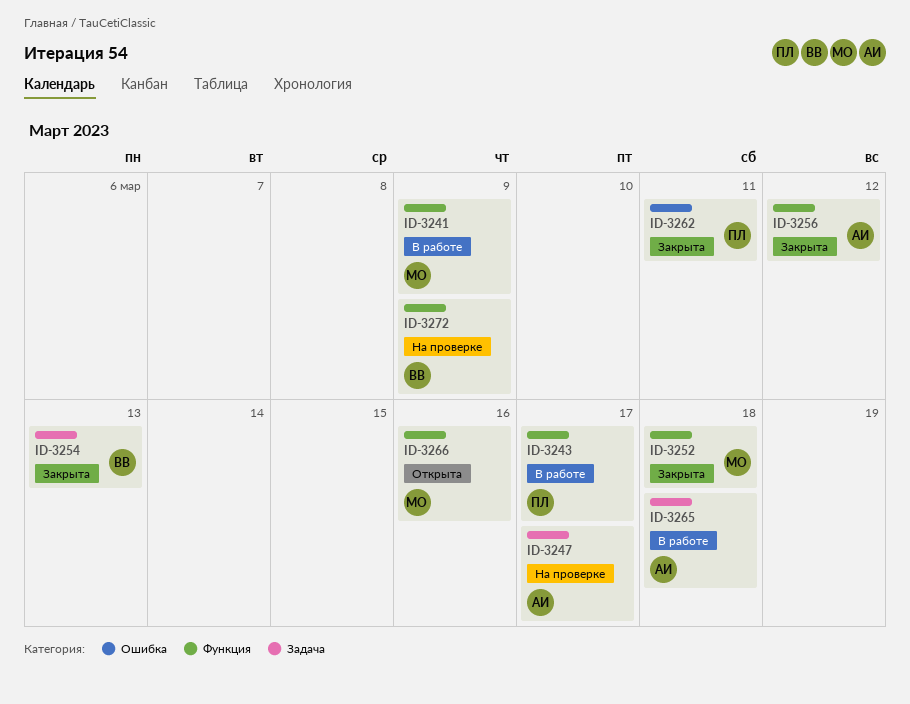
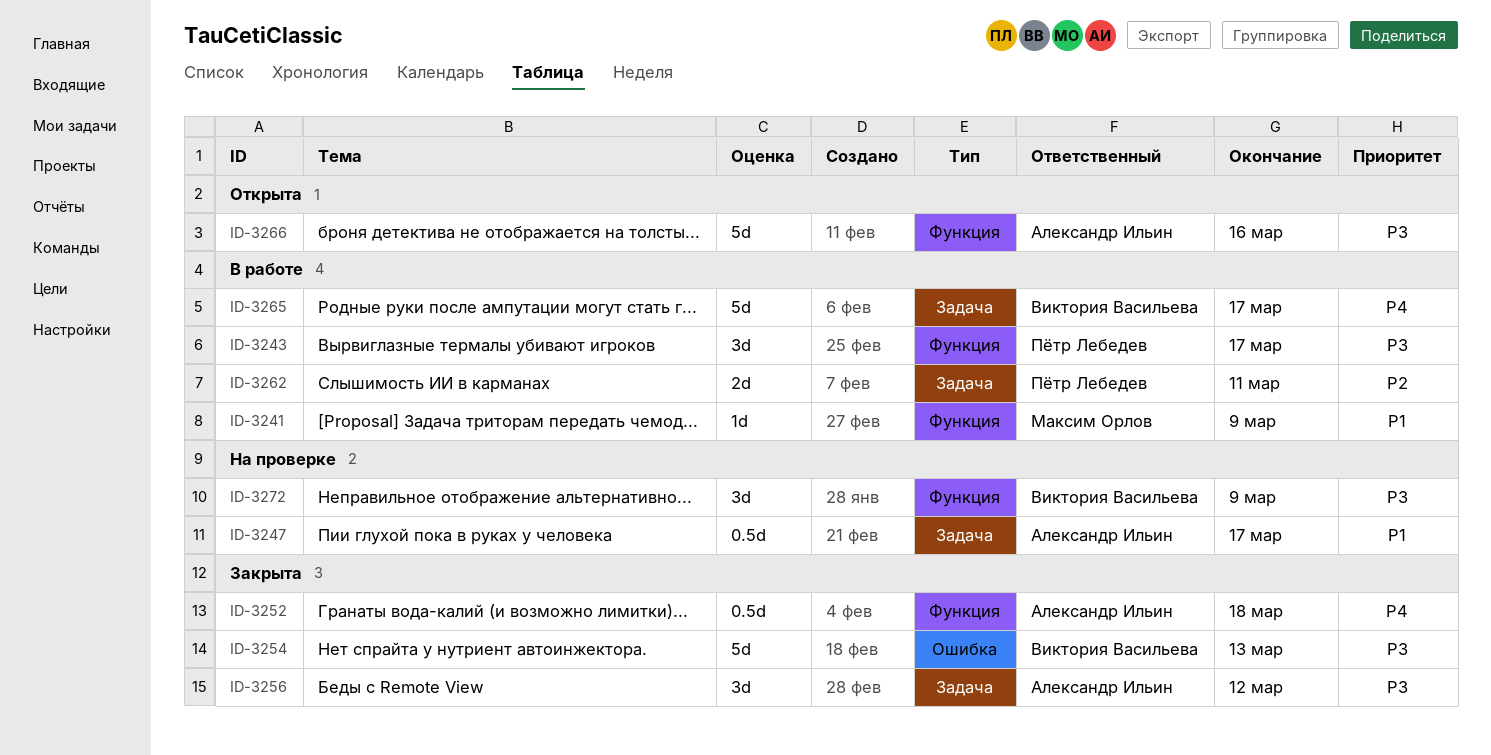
ID-3252, owner: Максим Орлов -> Александр Ильин
ID-3254, label: Задача -> Ошибка
ID-3256, label: Функция -> Задача
ID-3262, status: Закрыта -> В работе
ID-3262, label: Ошибка -> Задача
ID-3265, owner: Александр Ильин -> Виктория Васильева
ID-3265, due: Mar 18 -> Mar 17
ID-3266, owner: Максим Орлов -> Александр Ильин

